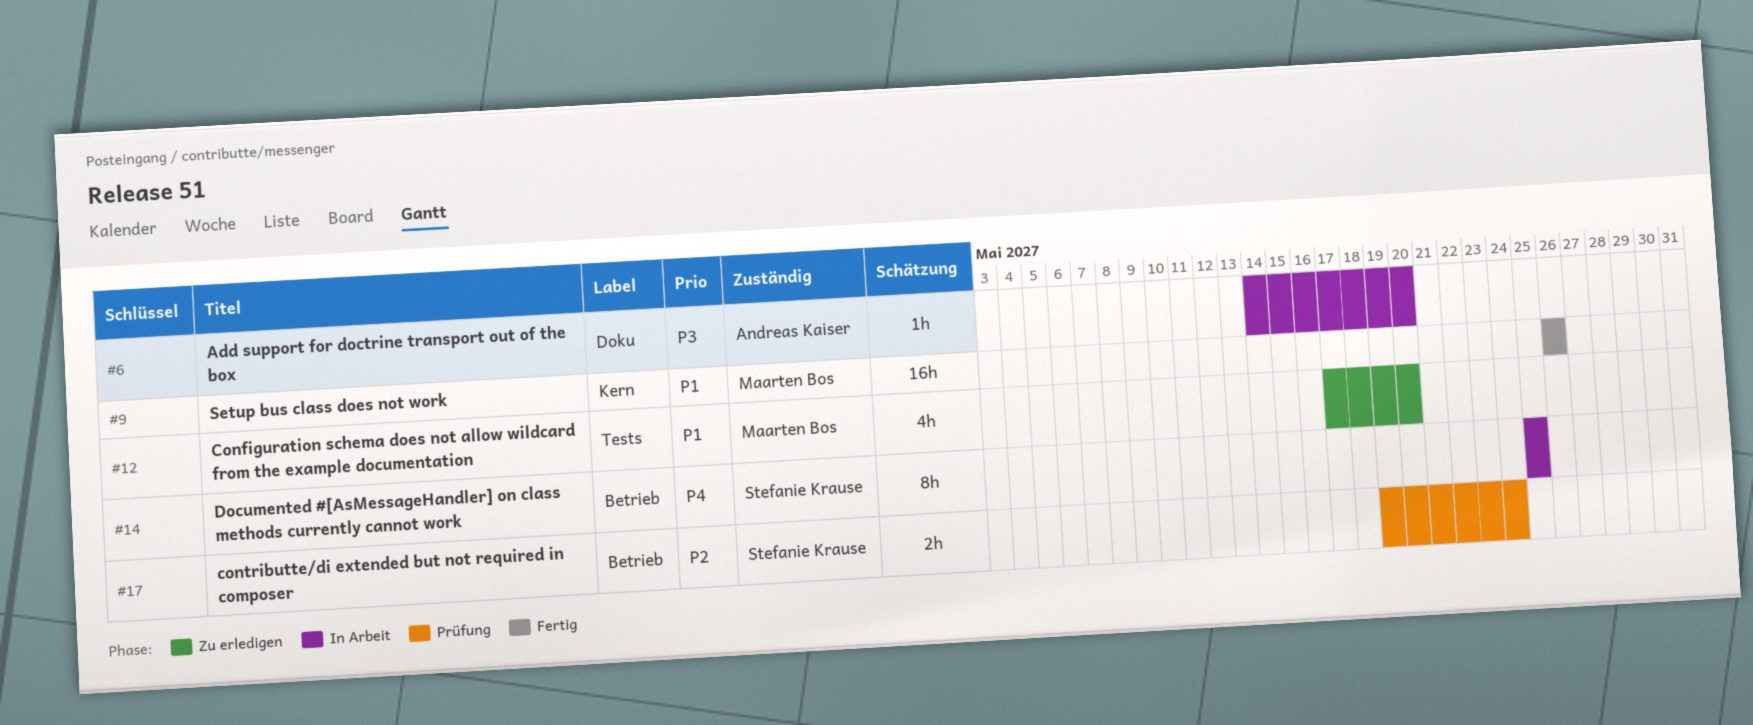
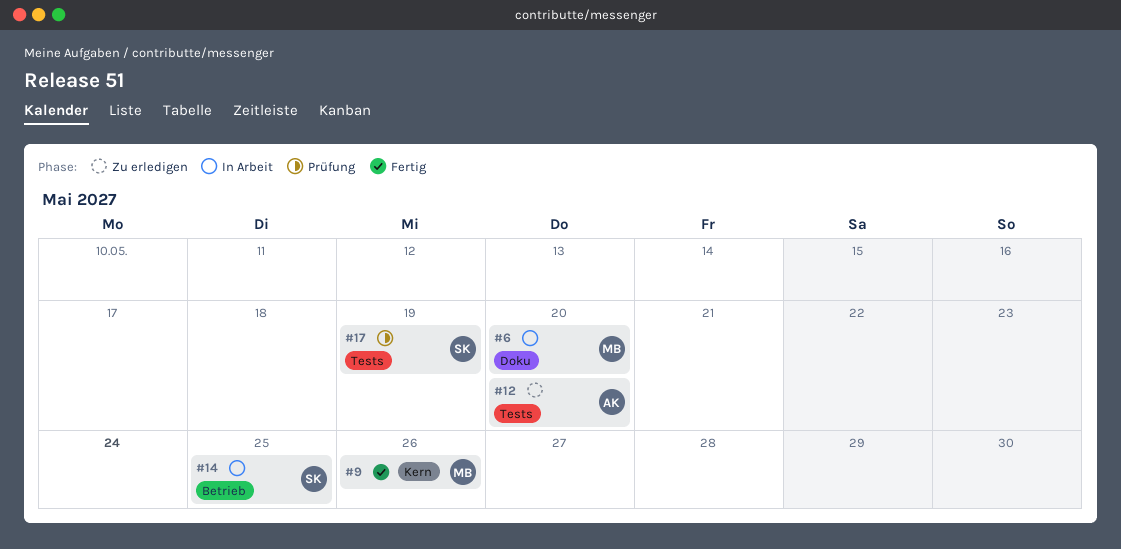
#6, owner: Andreas Kaiser -> Maarten Bos
#12, owner: Maarten Bos -> Andreas Kaiser
#17, label: Betrieb -> Tests
#17, due: May 24 -> May 19

